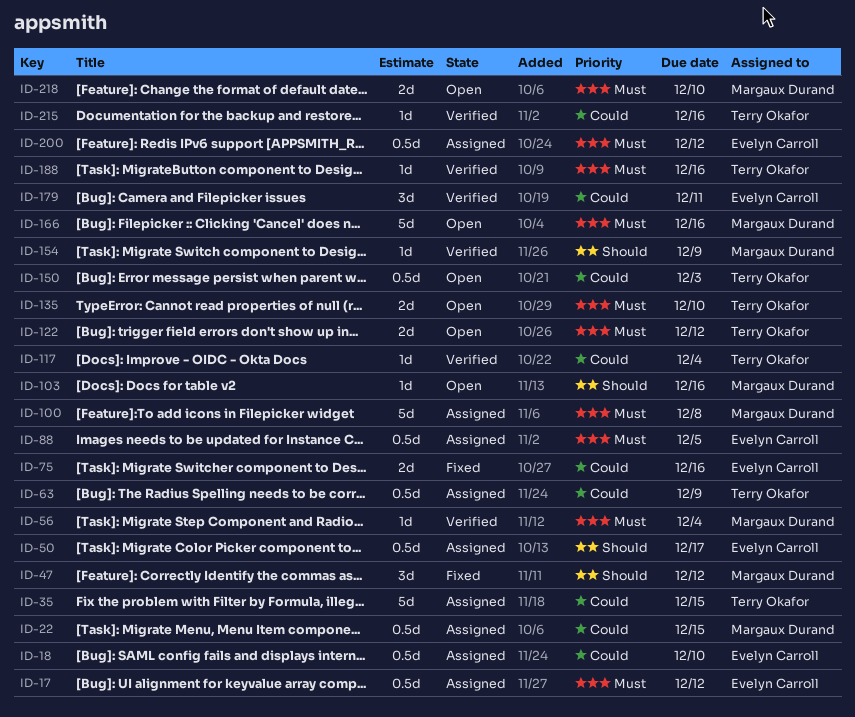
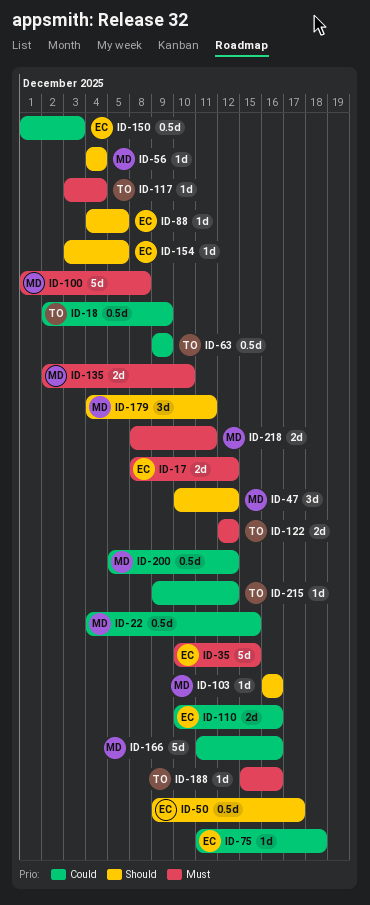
ID-17, estimate: 0.5d -> 2d
ID-18, owner: Evelyn Carroll -> Terry Okafor
ID-18, due: Dec 10 -> Dec 9
ID-35, owner: Terry Okafor -> Evelyn Carroll
ID-35, priority: Could -> Must
ID-56, priority: Must -> Should
ID-75, estimate: 2d -> 1d
ID-75, due: Dec 16 -> Dec 18
ID-88, priority: Must -> Should
ID-88, estimate: 0.5d -> 1d
ID-110: none -> present
ID-117, priority: Could -> Must
ID-135, owner: Terry Okafor -> Margaux Durand
ID-150, owner: Terry Okafor -> Evelyn Carroll
ID-154, owner: Margaux Durand -> Evelyn Carroll
ID-154, due: Dec 9 -> Dec 5
ID-166, priority: Must -> Could
ID-179, owner: Evelyn Carroll -> Margaux Durand
ID-179, priority: Could -> Should
ID-200, owner: Evelyn Carroll -> Margaux Durand
ID-200, priority: Must -> Could
ID-215, due: Dec 16 -> Dec 12
ID-218, due: Dec 10 -> Dec 11

